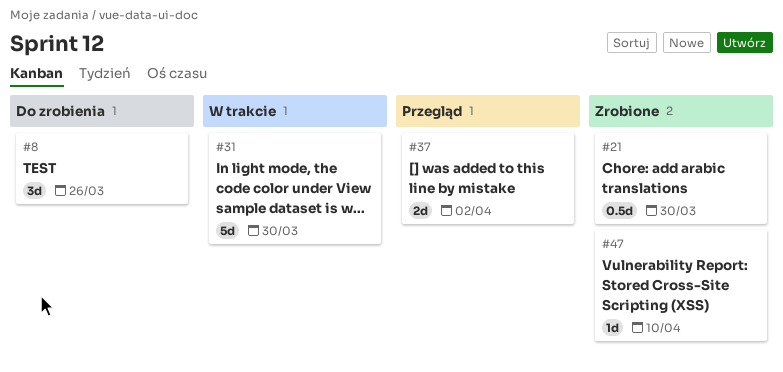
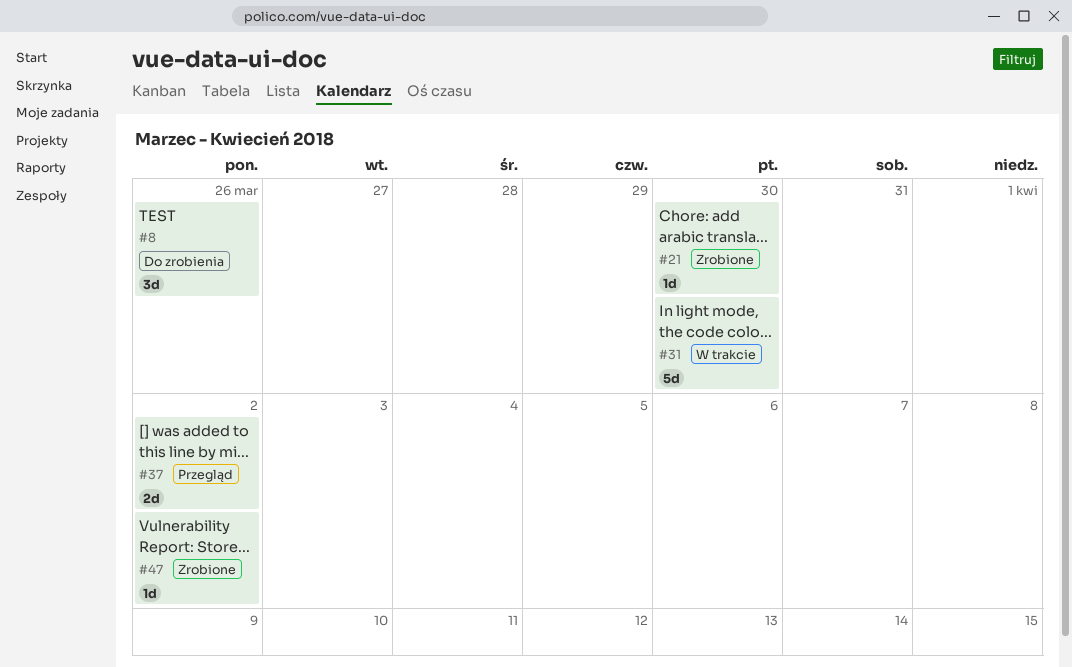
#21, estimate: 0.5d -> 1d
#47, due: Apr 10 -> Apr 2

